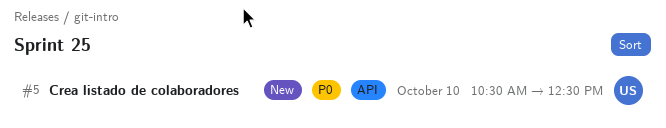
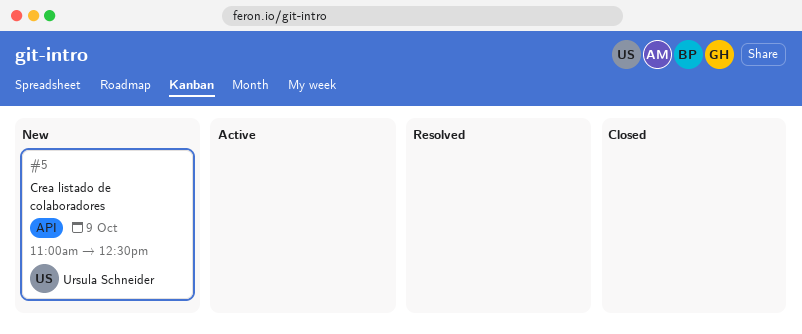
#5, day: Oct 10 -> Oct 9
#5, begins: 10:30 -> 11:00

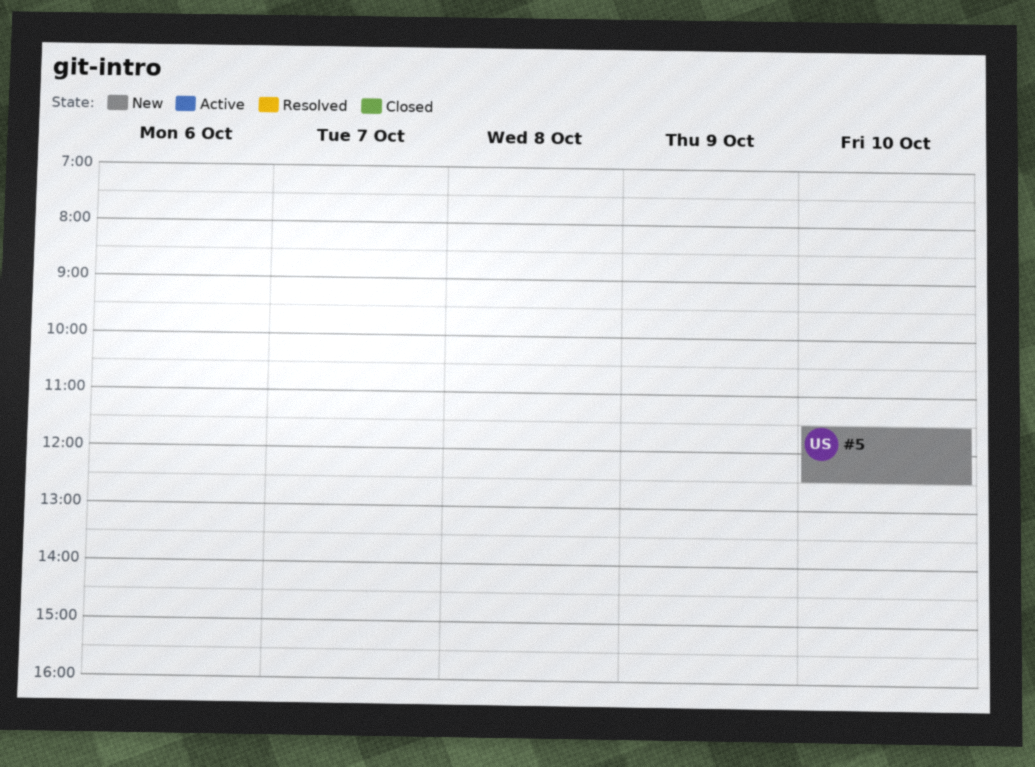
#5, day: Oct 9 -> Oct 10
#5, begins: 11:00 -> 11:30

